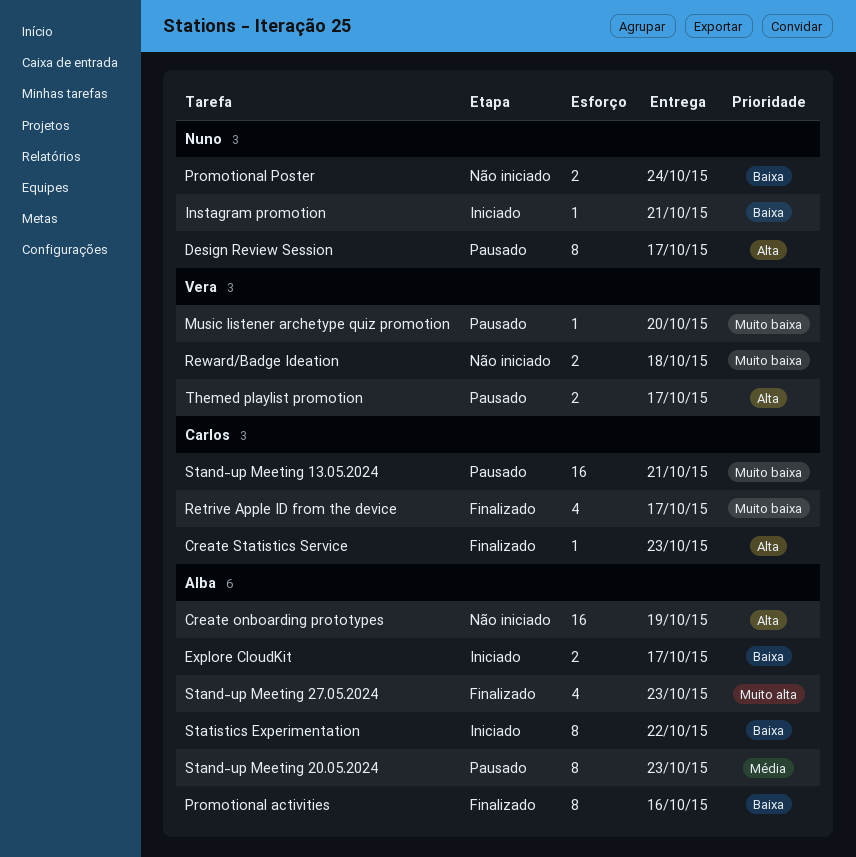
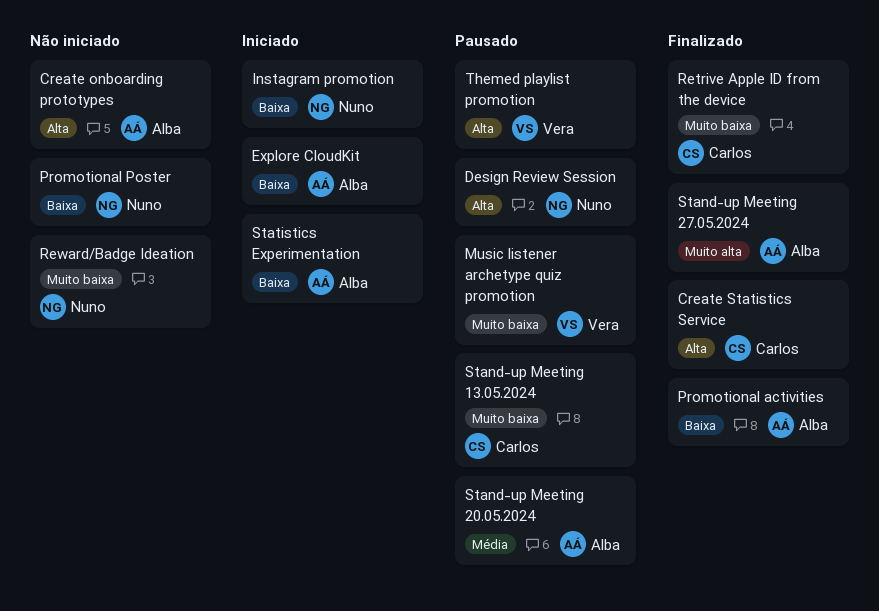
Reward/Badge Ideation, owner: Vera -> Nuno

